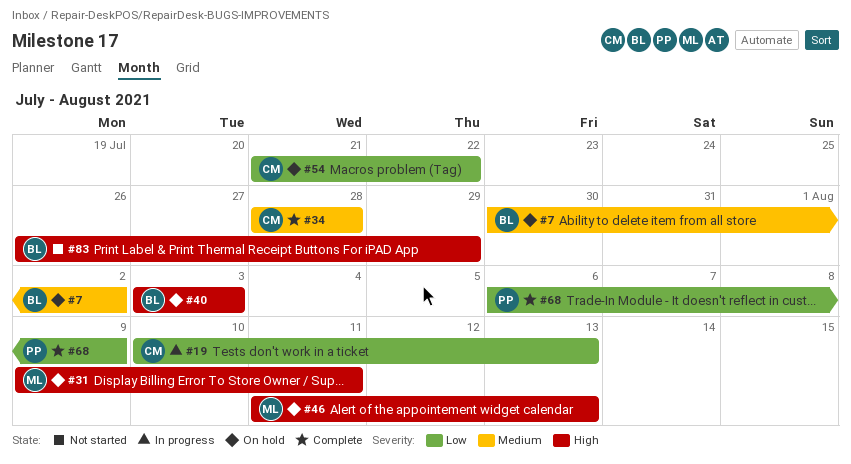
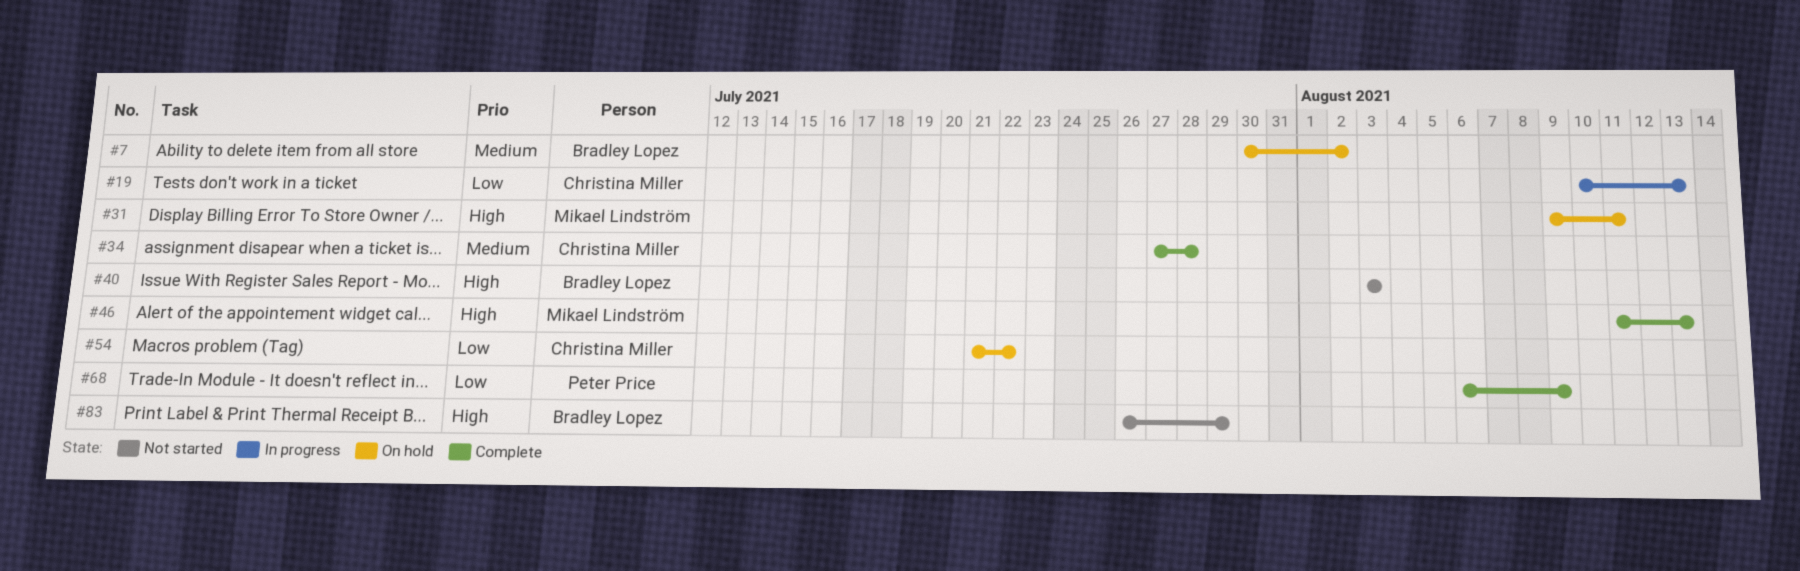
#34, start: Jul 28 -> Jul 27
#40, status: On hold -> Not started
#46, status: On hold -> Complete

